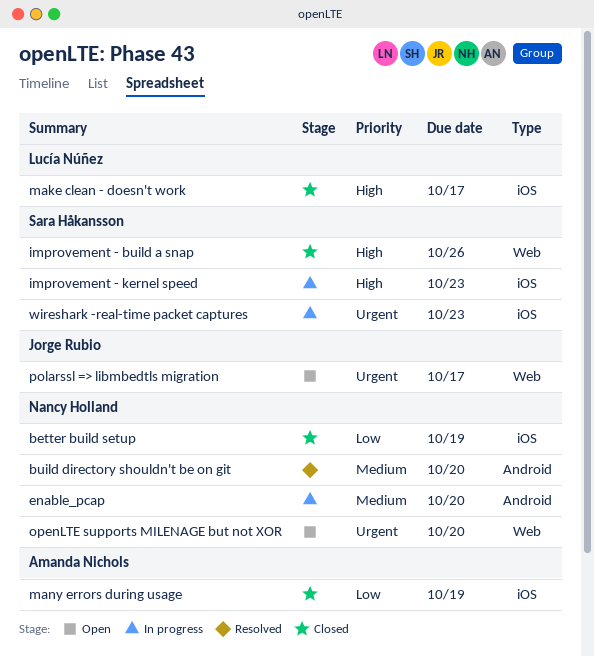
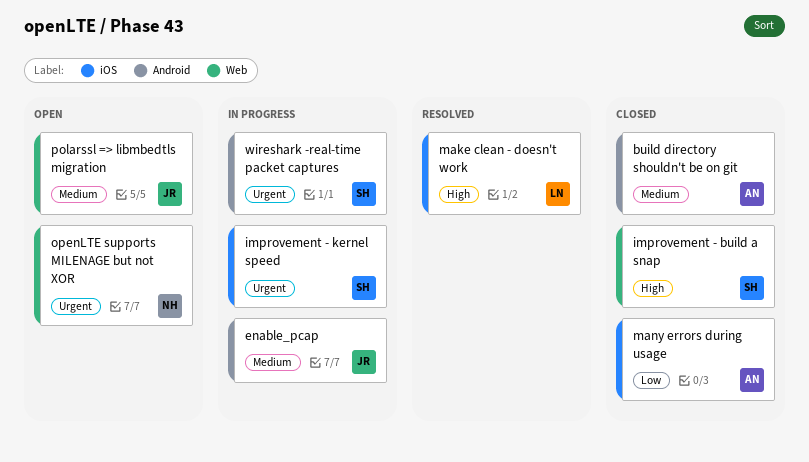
better build setup: present -> none
build directory shouldn't be on git, status: Resolved -> Closed
build directory shouldn't be on git, owner: Nancy Holland -> Amanda Nichols
enable_pcap, owner: Nancy Holland -> Jorge Rubio
improvement - kernel speed, priority: High -> Urgent
make clean - doesn't work, status: Closed -> Resolved
polarssl => libmbedtls migration, priority: Urgent -> Medium
wireshark -real-time packet captures, label: iOS -> Android

